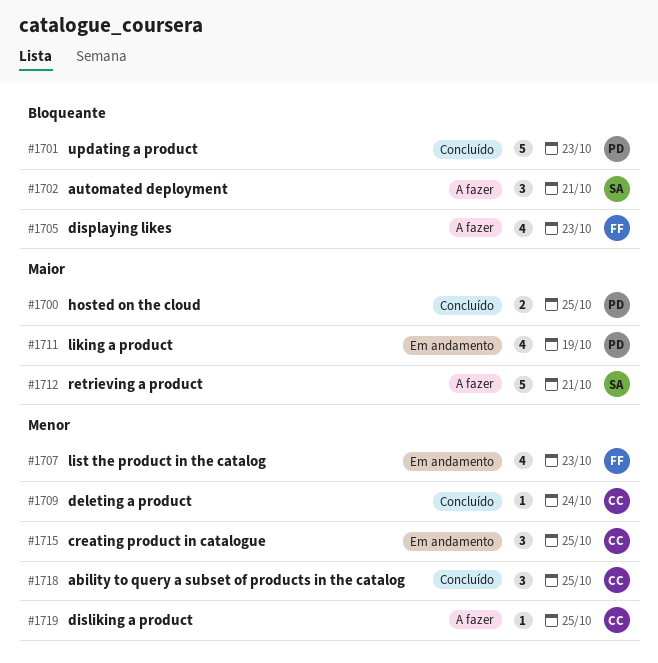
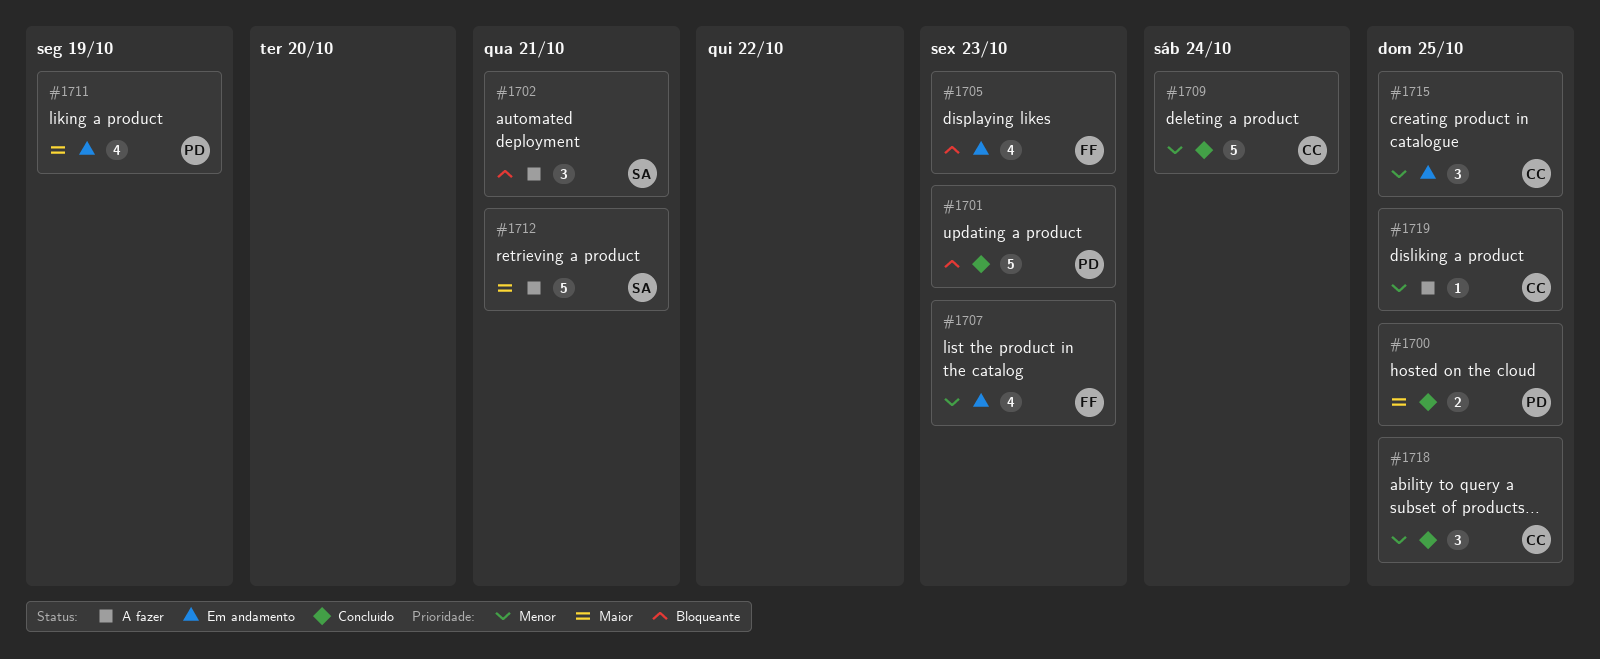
#1705, status: A fazer -> Em andamento
#1709, estimate: 1 -> 5

